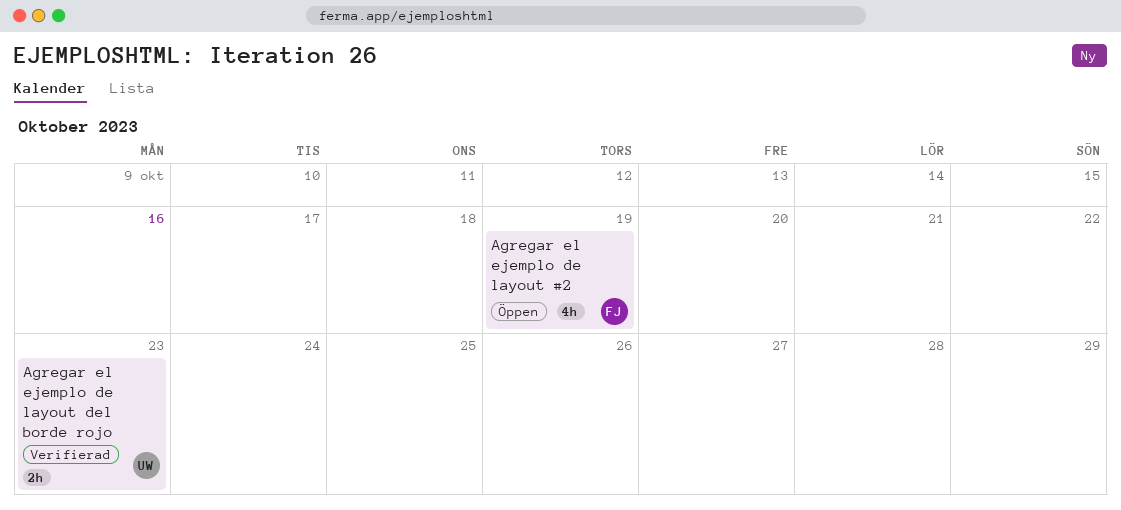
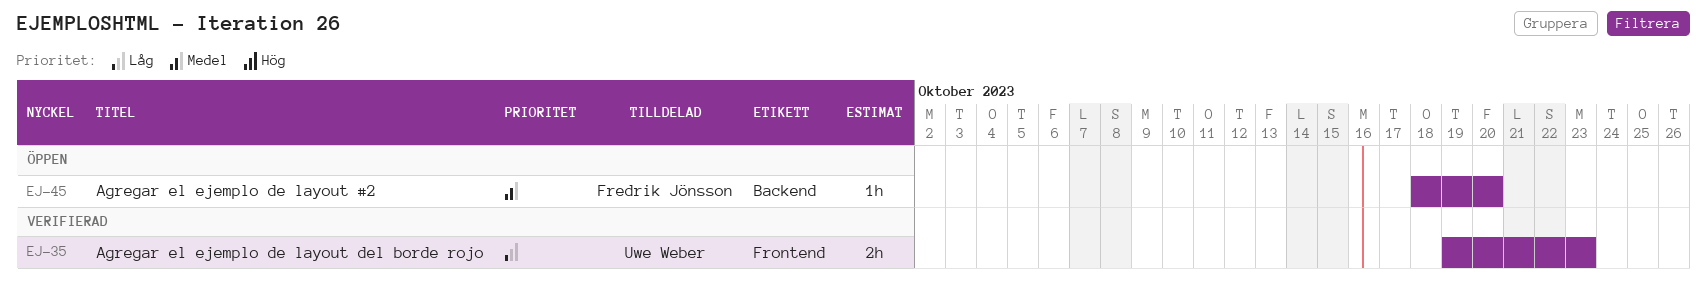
Agregar el ejemplo de layout #2, estimate: 4h -> 1h
Agregar el ejemplo de layout #2, due: Oct 19 -> Oct 20

